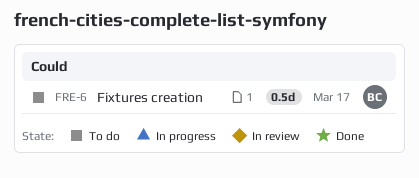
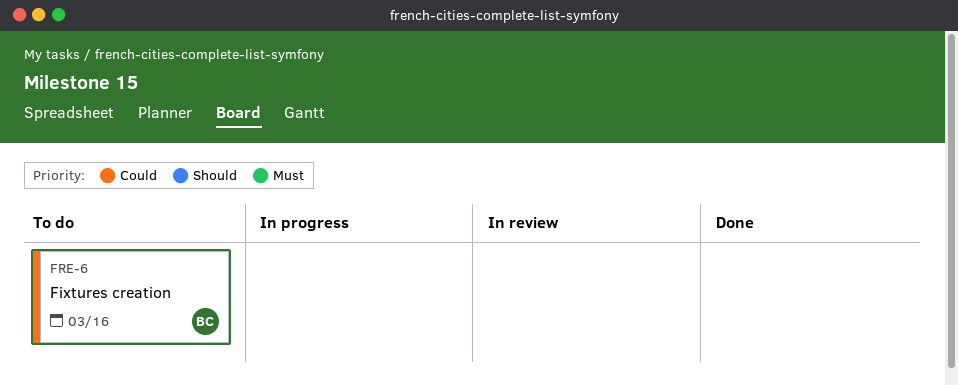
FRE-6, due: Mar 17 -> Mar 16

